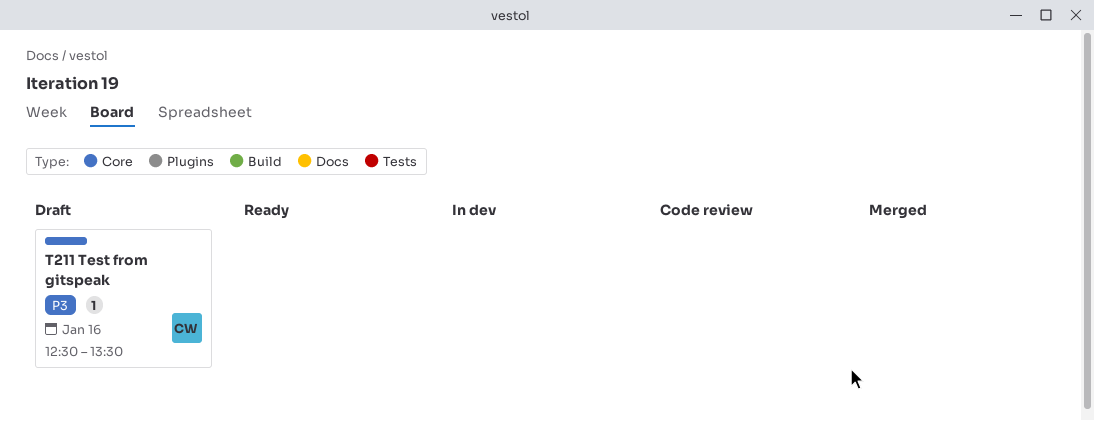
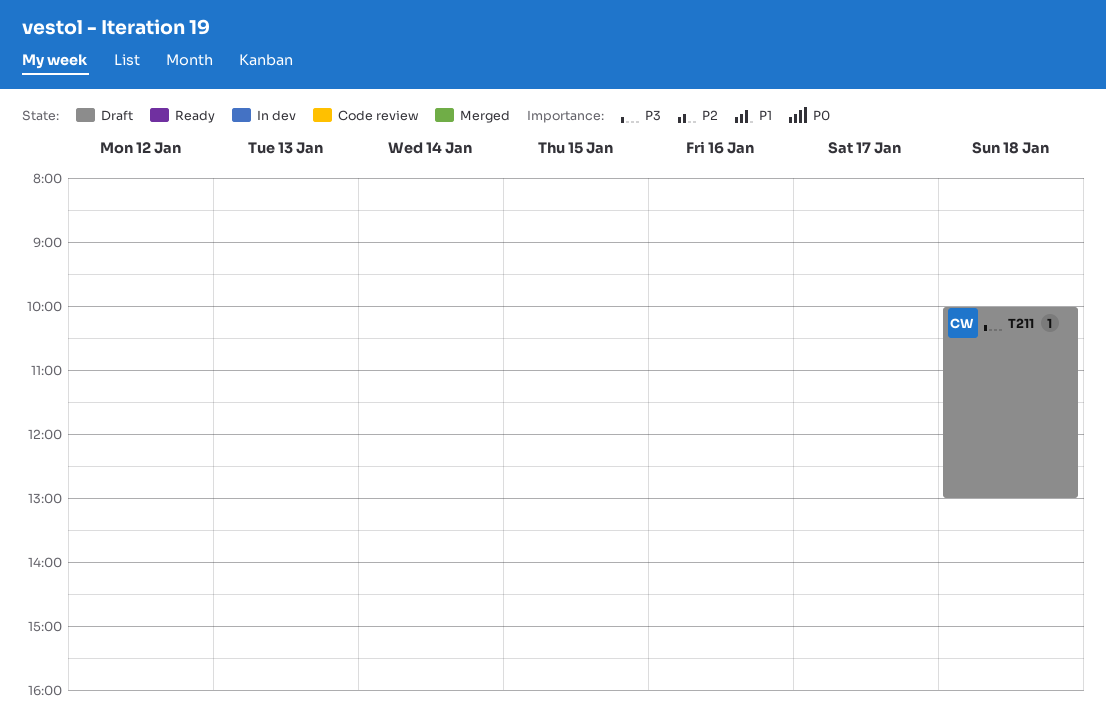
T211, day: Jan 16 -> Jan 18
T211, begins: 12:30 -> 10:00
T211, ends: 13:30 -> 13:00

